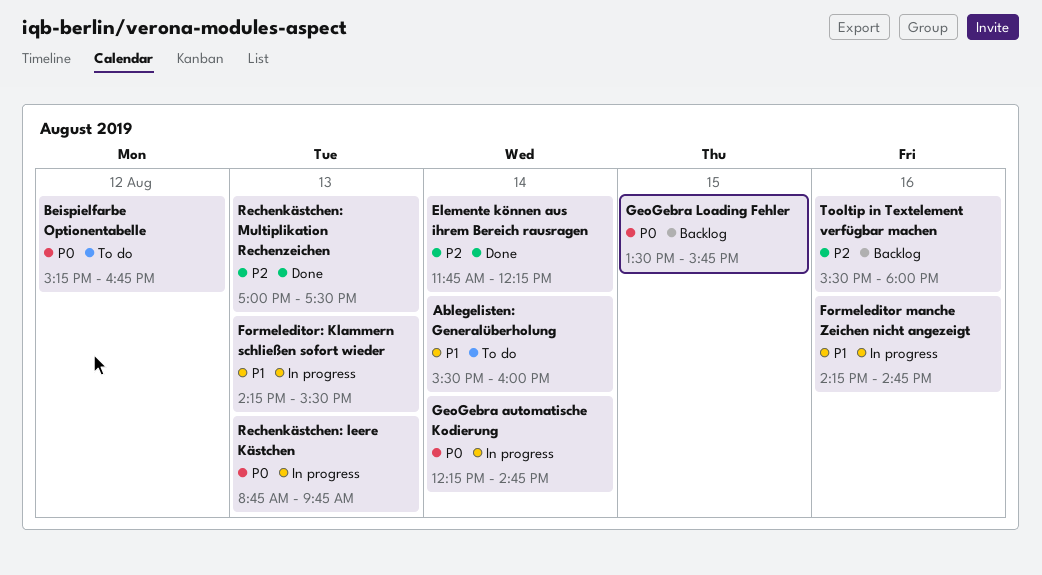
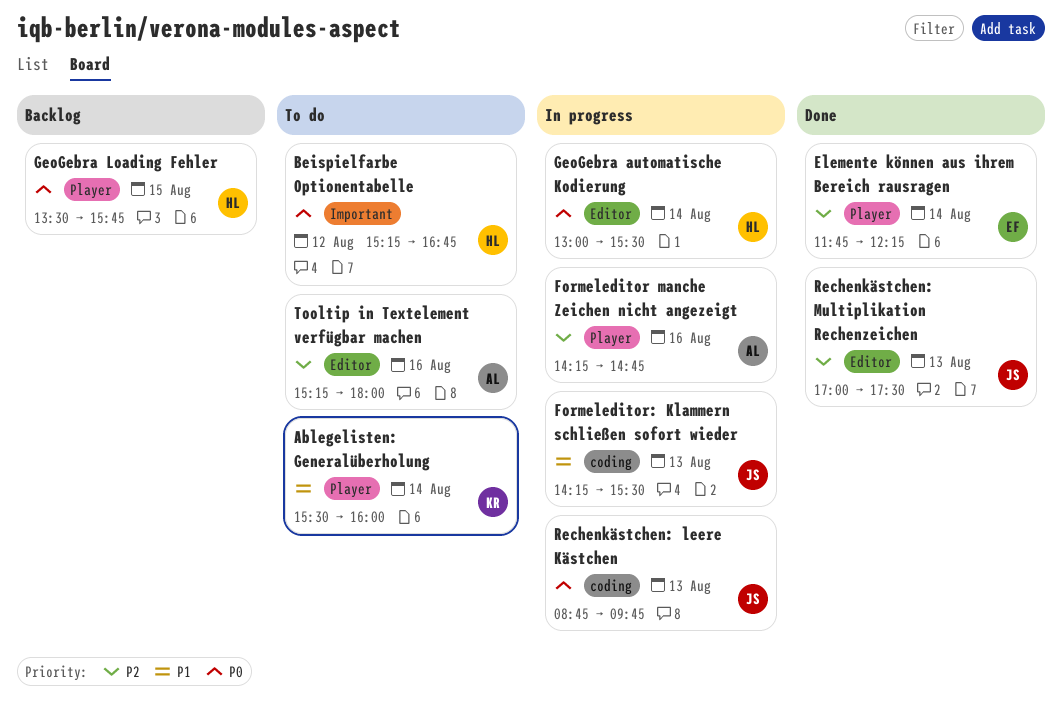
Formeleditor manche Zeichen nicht angezeigt, priority: P1 -> P2
GeoGebra automatische Kodierung, begins: 12:15 -> 13:00
GeoGebra automatische Kodierung, ends: 14:45 -> 15:30
Tooltip in Textelement verfügbar machen, status: Backlog -> To do
Tooltip in Textelement verfügbar machen, begins: 15:30 -> 15:15

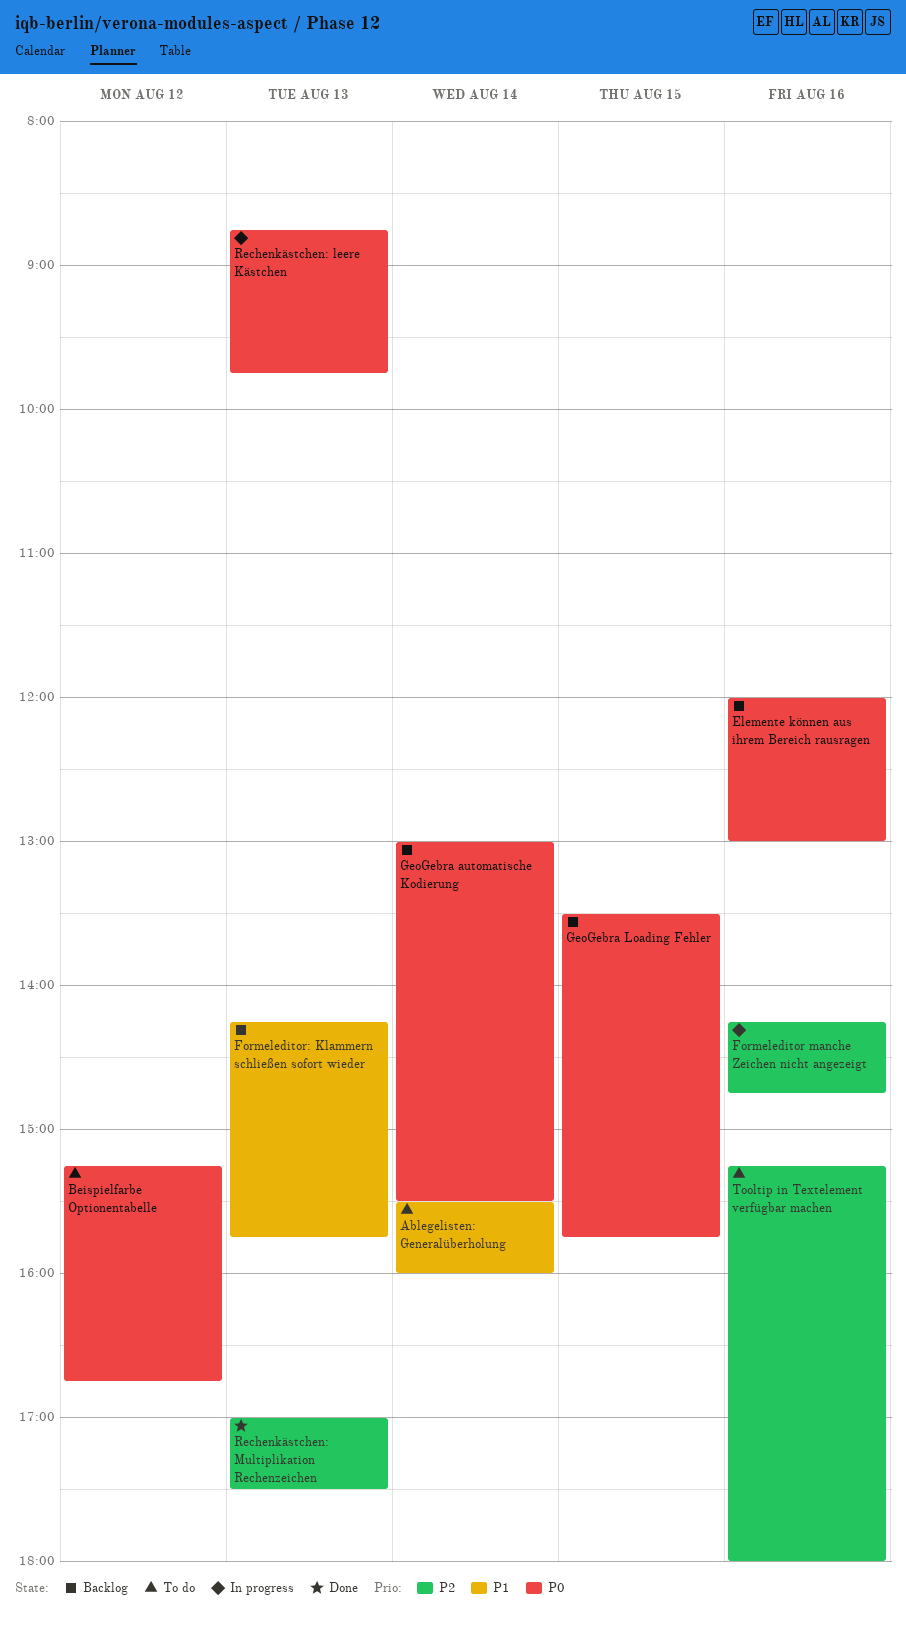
Elemente können aus ihrem Bereich rausragen, status: Done -> Backlog
Elemente können aus ihrem Bereich rausragen, priority: P2 -> P0
Elemente können aus ihrem Bereich rausragen, day: Aug 14 -> Aug 16
Elemente können aus ihrem Bereich rausragen, begins: 11:45 -> 12:00
Elemente können aus ihrem Bereich rausragen, ends: 12:15 -> 13:00
Formeleditor: Klammern schließen sofort wieder, status: In progress -> Backlog
Formeleditor: Klammern schließen sofort wieder, ends: 15:30 -> 15:45
GeoGebra automatische Kodierung, status: In progress -> Backlog

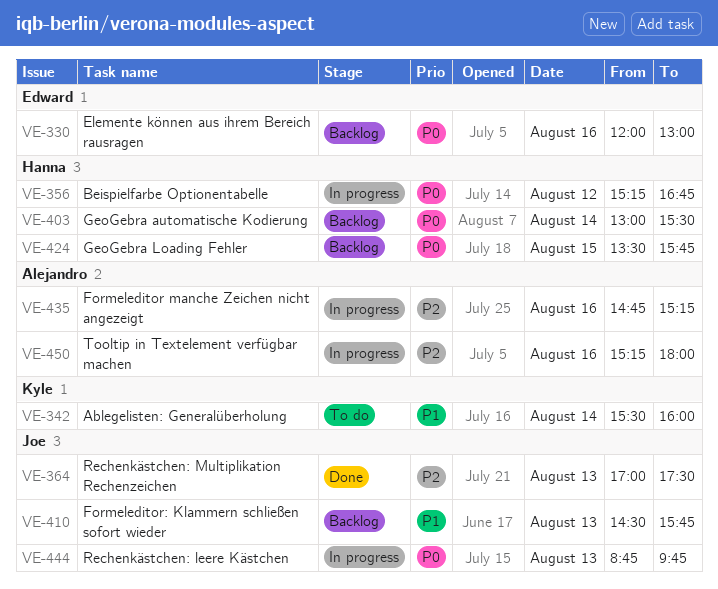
Beispielfarbe Optionentabelle, status: To do -> In progress
Formeleditor manche Zeichen nicht angezeigt, begins: 14:15 -> 14:45
Formeleditor manche Zeichen nicht angezeigt, ends: 14:45 -> 15:15
Formeleditor: Klammern schließen sofort wieder, begins: 14:15 -> 14:30
Tooltip in Textelement verfügbar machen, status: To do -> In progress

